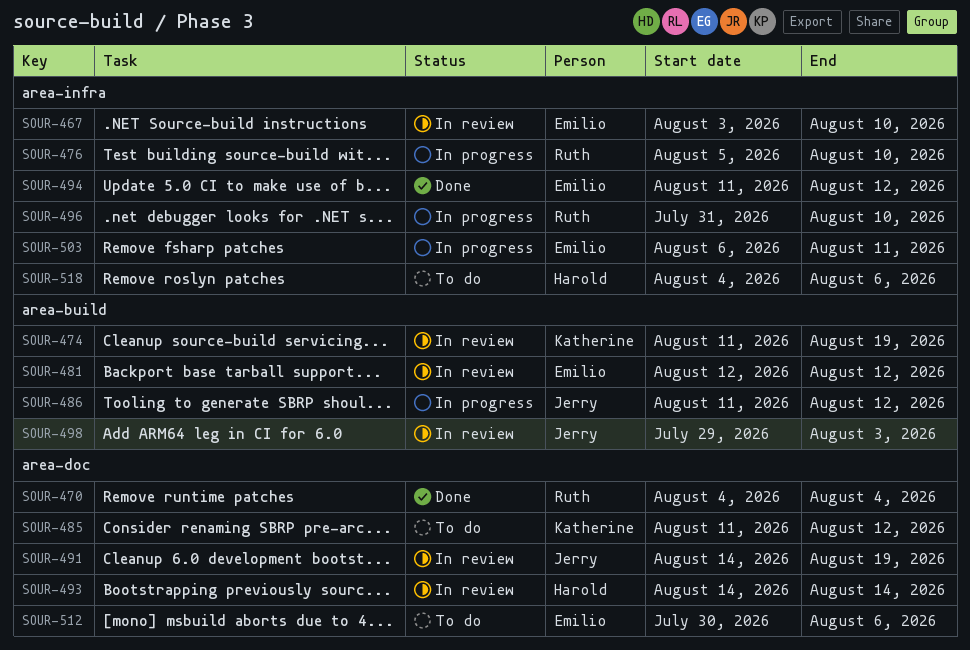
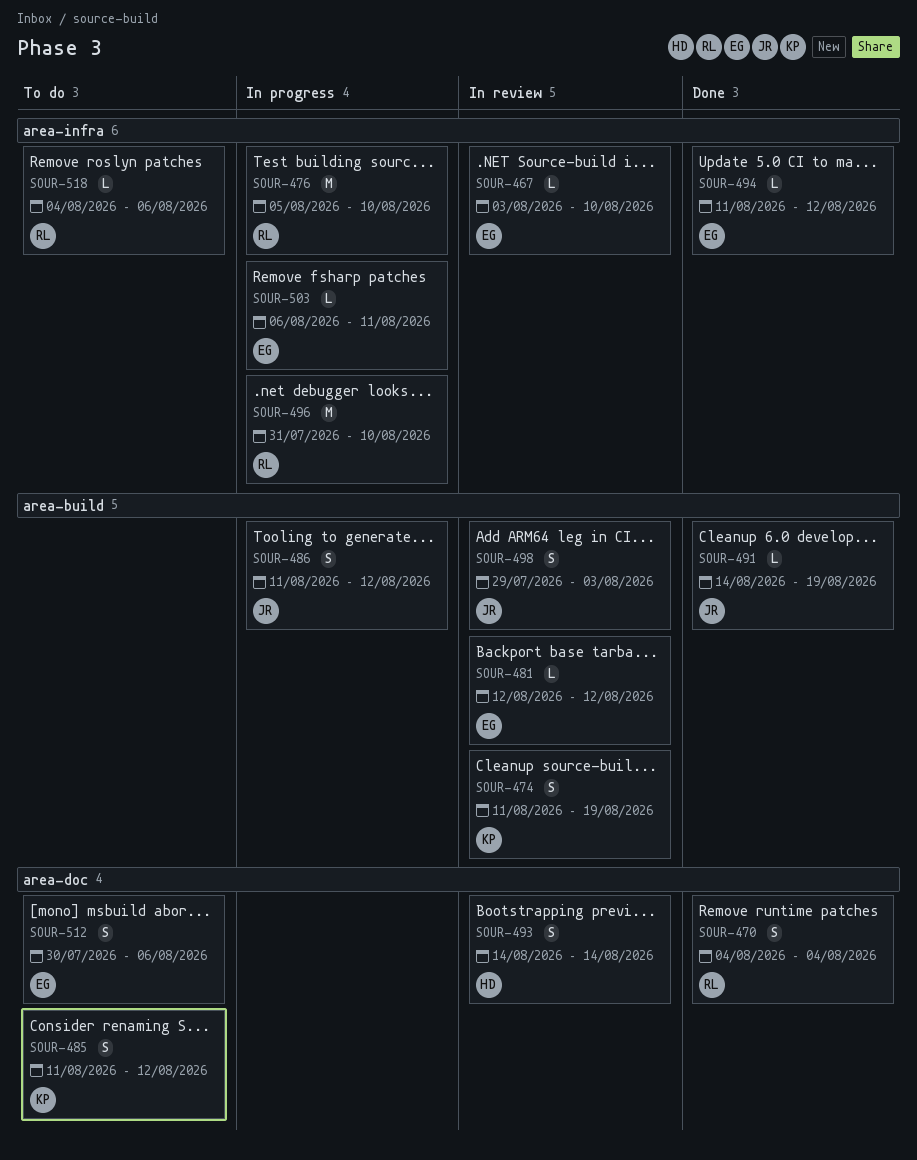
SOUR-491, status: In review -> Done
SOUR-491, label: area-doc -> area-build
SOUR-518, owner: Harold -> Ruth

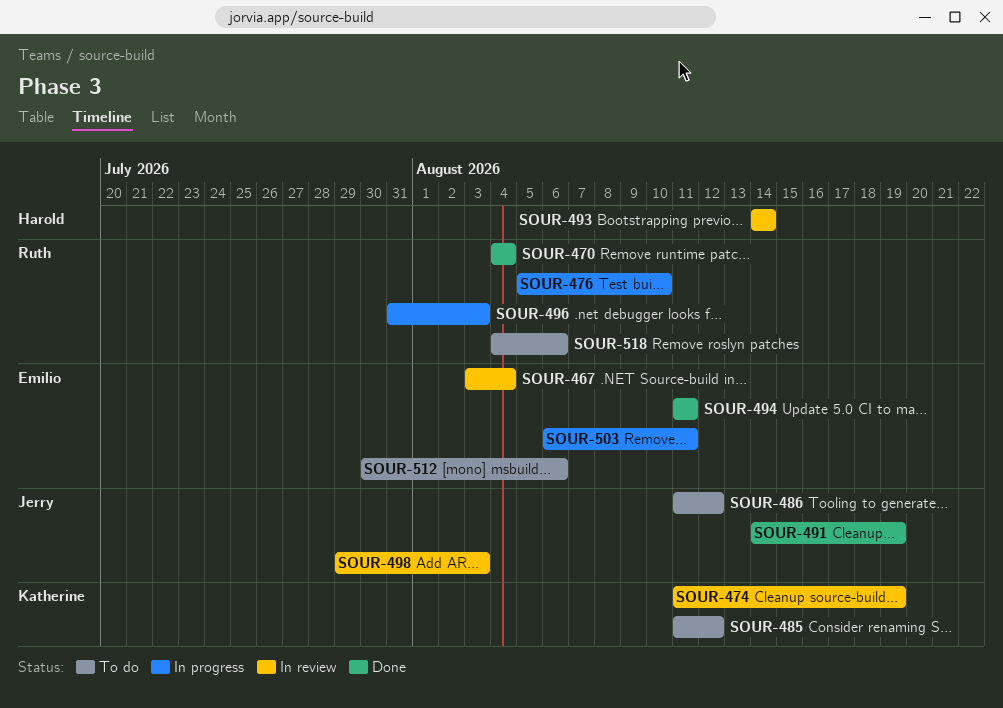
SOUR-467, due: Aug 10 -> Aug 4
SOUR-481: present -> none
SOUR-486, status: In progress -> To do
SOUR-494, due: Aug 12 -> Aug 11
SOUR-496, due: Aug 10 -> Aug 3

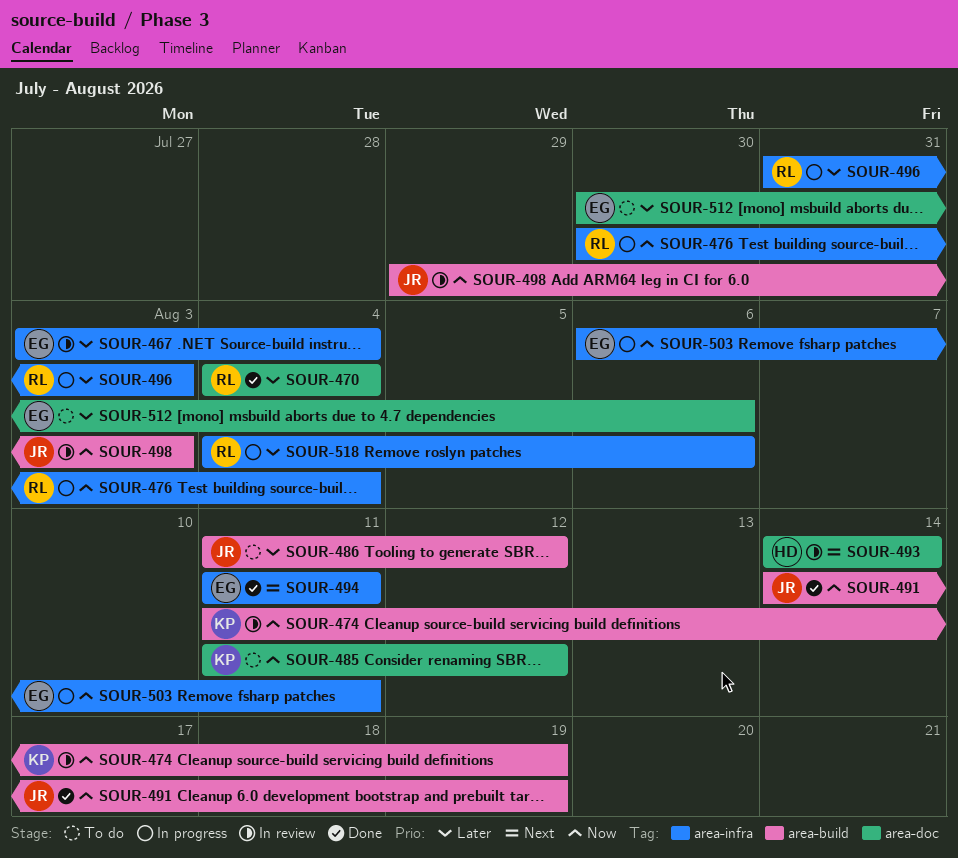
SOUR-476, start: Aug 5 -> Jul 30
SOUR-476, due: Aug 10 -> Aug 4
SOUR-518, status: To do -> In progress

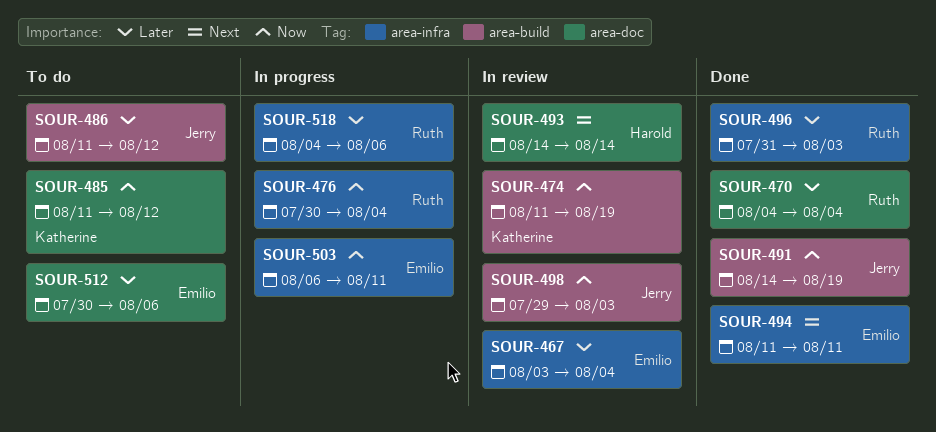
SOUR-496, status: In progress -> Done

